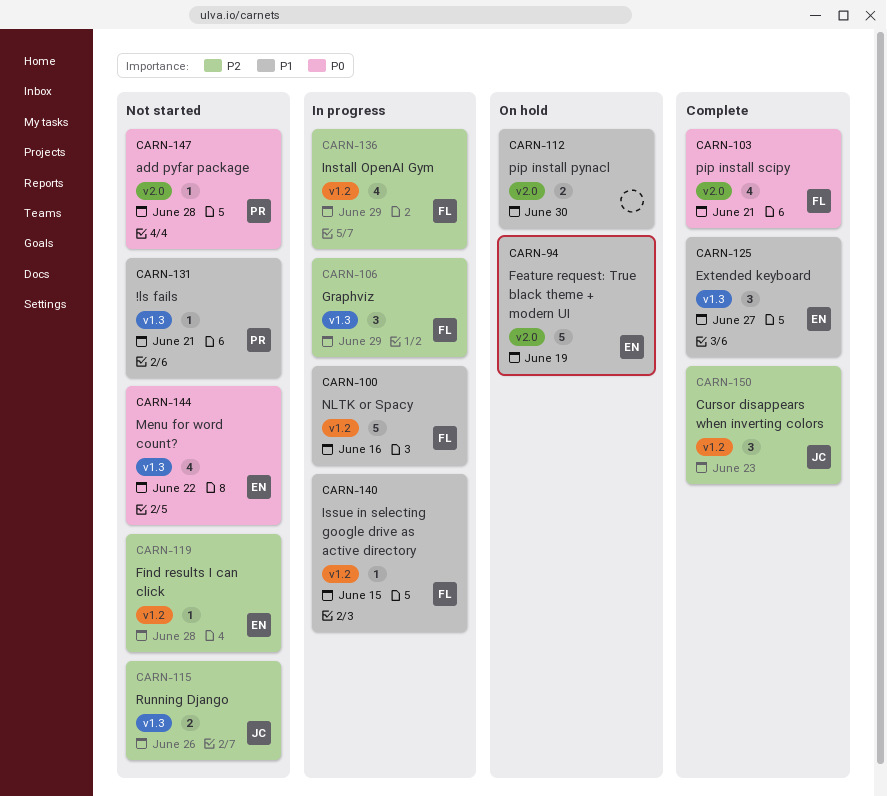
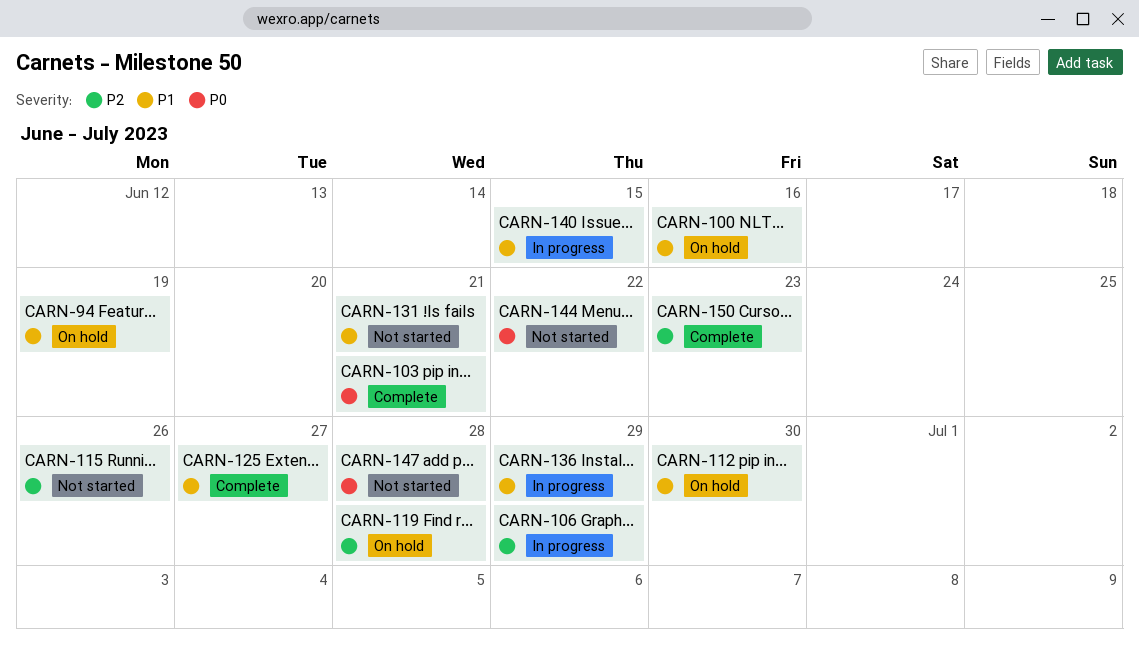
CARN-100, status: In progress -> On hold
CARN-119, status: Not started -> On hold
CARN-136, priority: P2 -> P1

